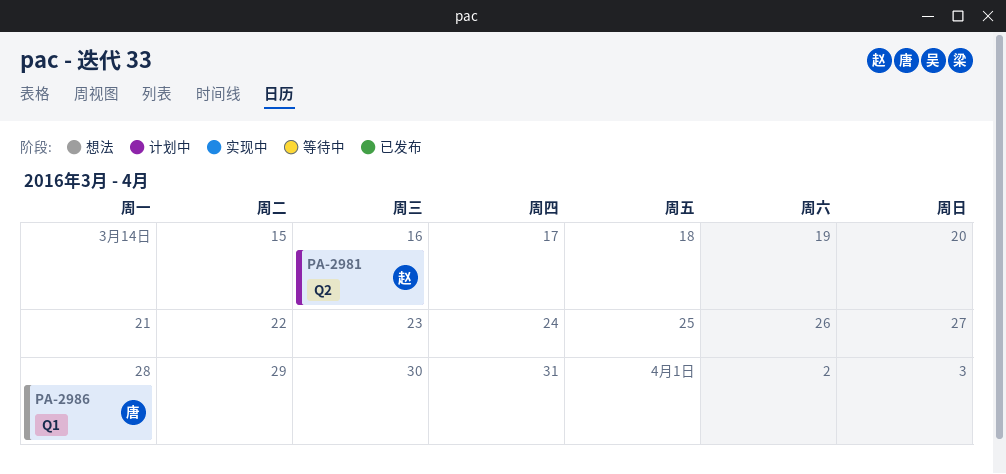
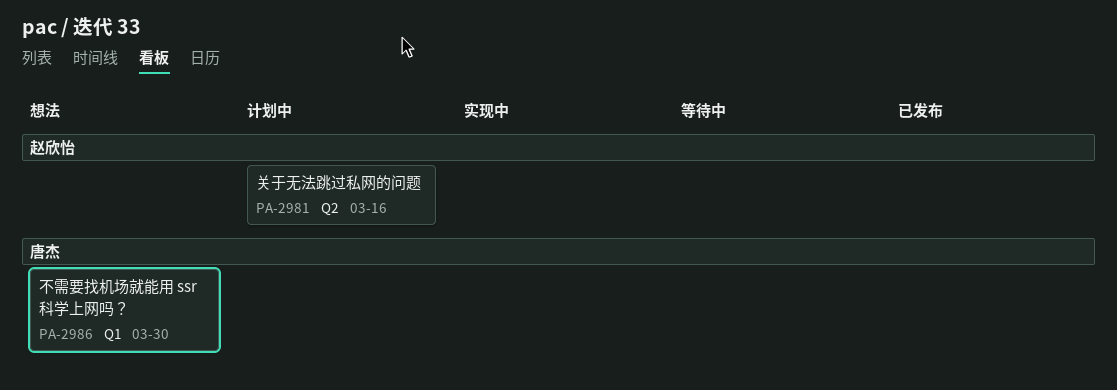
PA-2986, due: Mar 28 -> Mar 30

